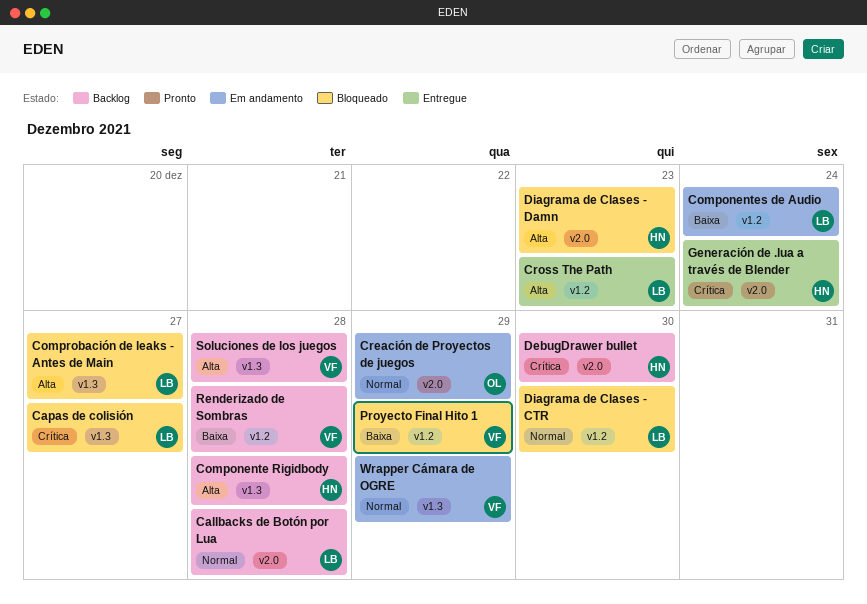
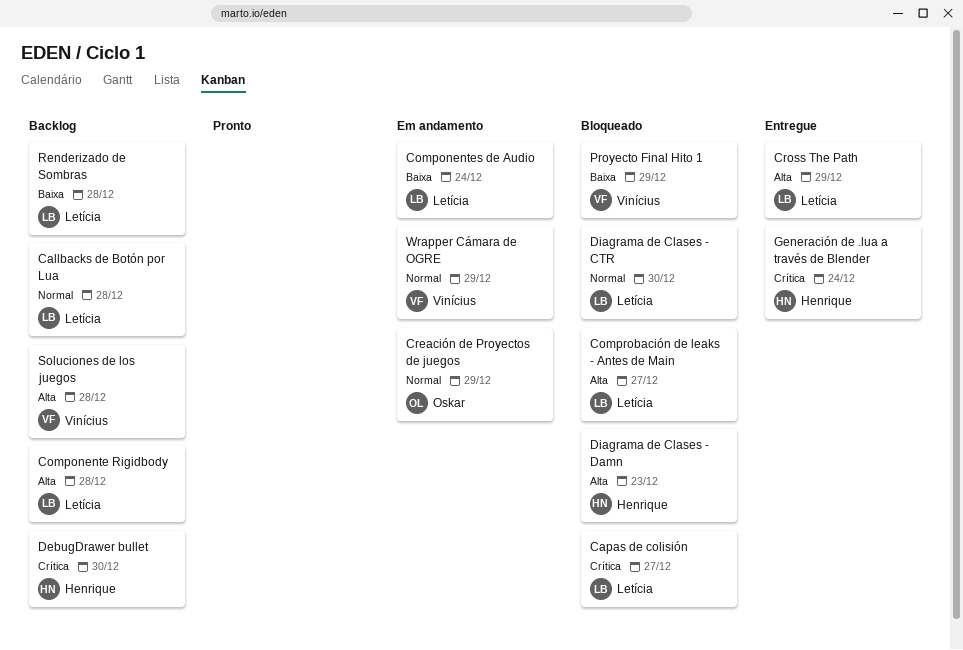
Componente Rigidbody, owner: Henrique -> Letícia
Cross The Path, due: Dec 23 -> Dec 29
Renderizado de Sombras, owner: Vinícius -> Letícia

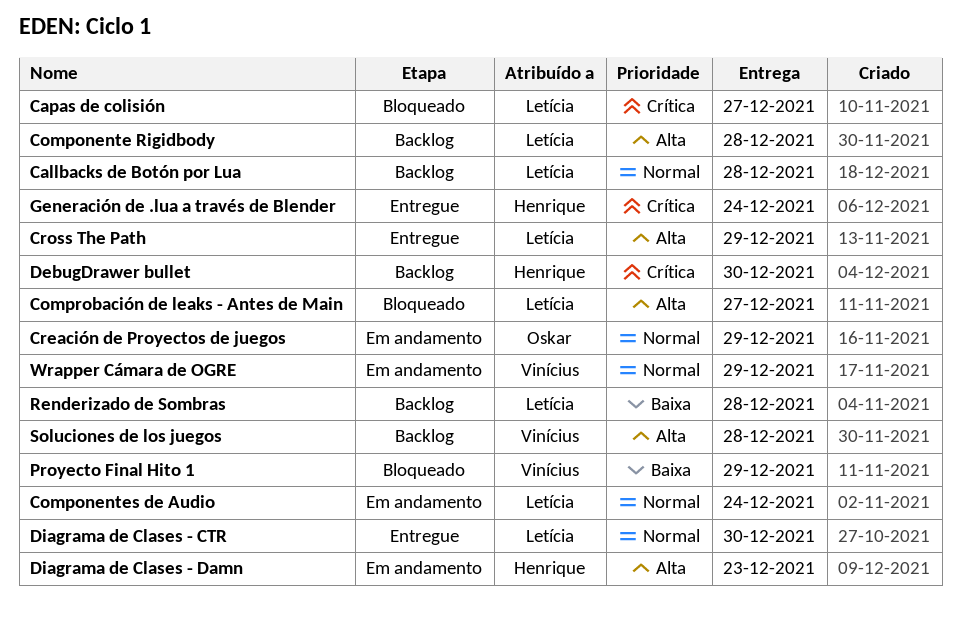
Componentes de Audio, priority: Baixa -> Normal
Diagrama de Clases - CTR, status: Bloqueado -> Entregue
Diagrama de Clases - Damn, status: Bloqueado -> Em andamento

